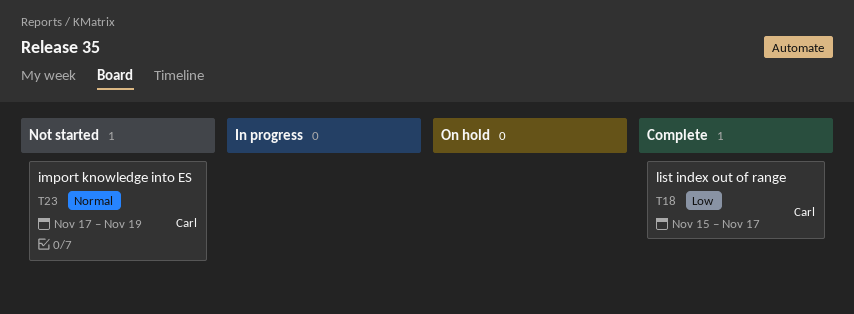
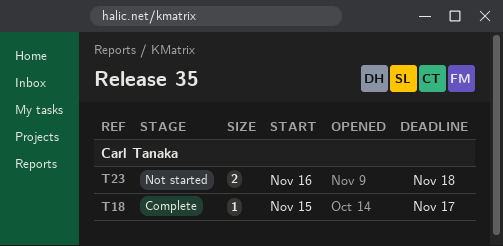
T23, start: Nov 17 -> Nov 16
T23, due: Nov 19 -> Nov 18

